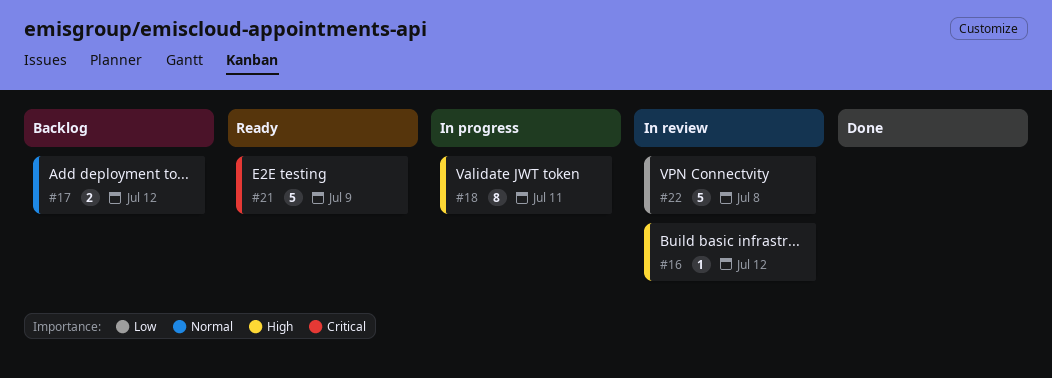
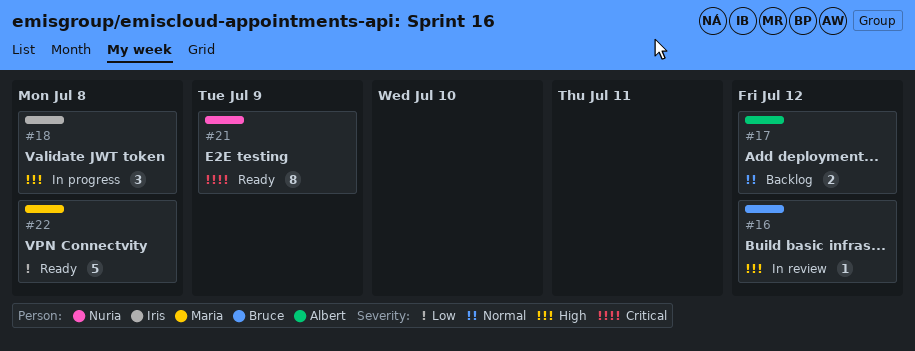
#18, estimate: 8 -> 3
#18, due: Jul 11 -> Jul 8
#21, estimate: 5 -> 8
#22, status: In review -> Ready

